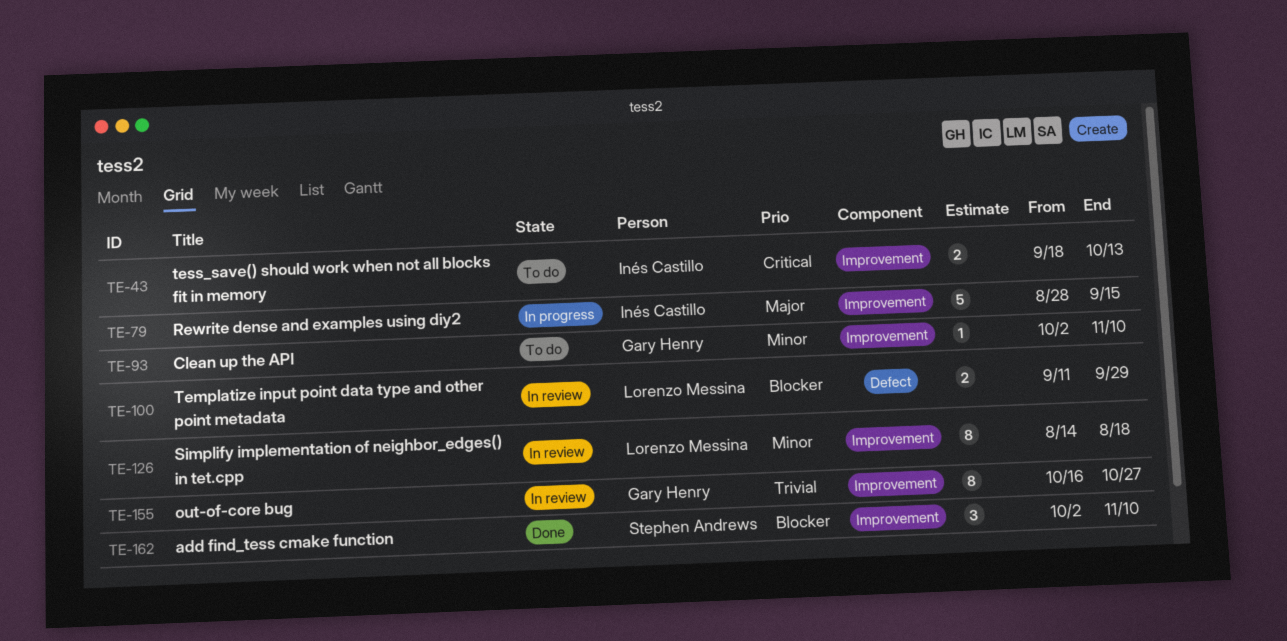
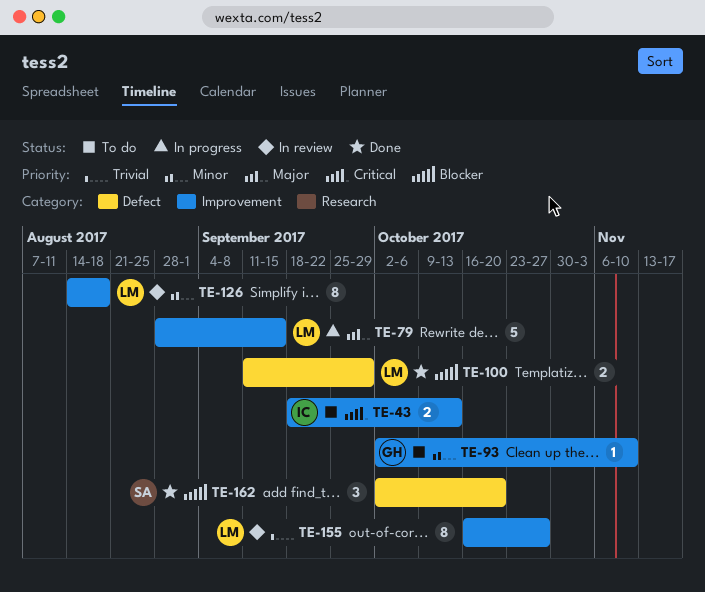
TE-79, owner: Inés Castillo -> Lorenzo Messina
TE-100, status: In review -> Done
TE-155, owner: Gary Henry -> Lorenzo Messina
TE-162, label: Improvement -> Defect
TE-162, due: Nov 10 -> Oct 20

